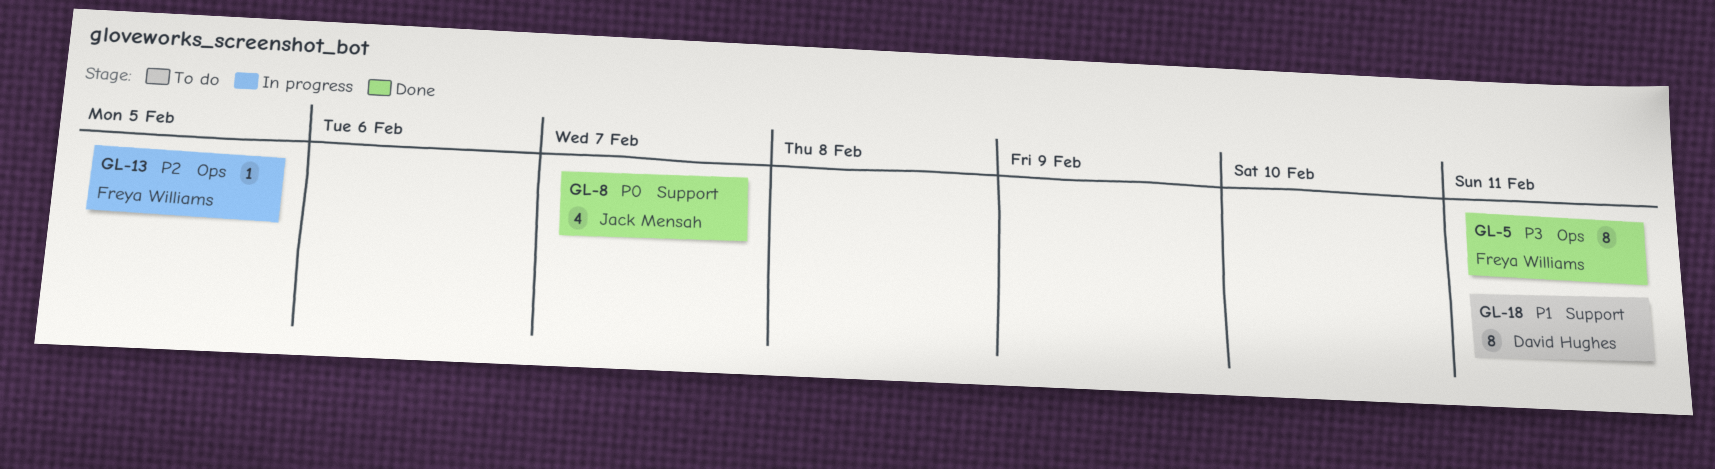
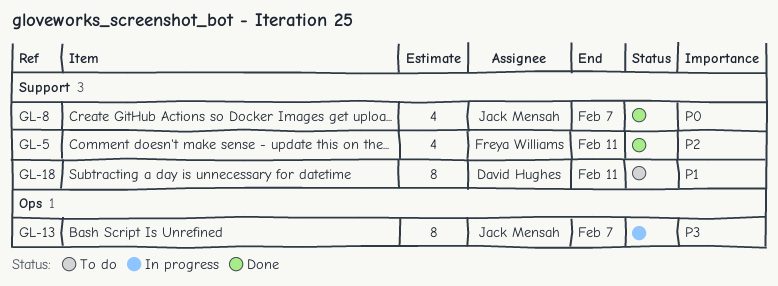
GL-5, priority: P3 -> P2
GL-5, label: Ops -> Support
GL-5, estimate: 8 -> 4
GL-13, owner: Freya Williams -> Jack Mensah
GL-13, priority: P2 -> P3
GL-13, estimate: 1 -> 8
GL-13, due: Feb 5 -> Feb 7

